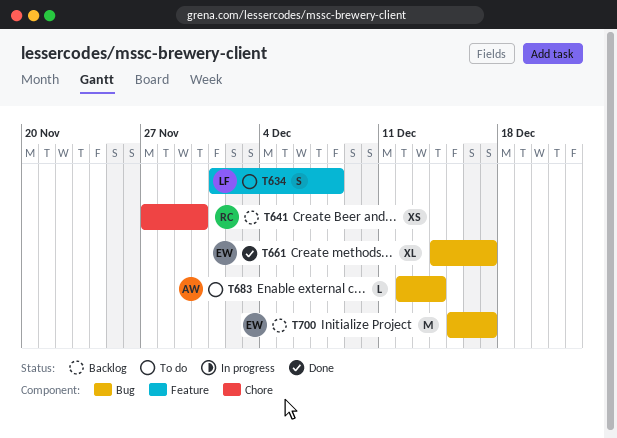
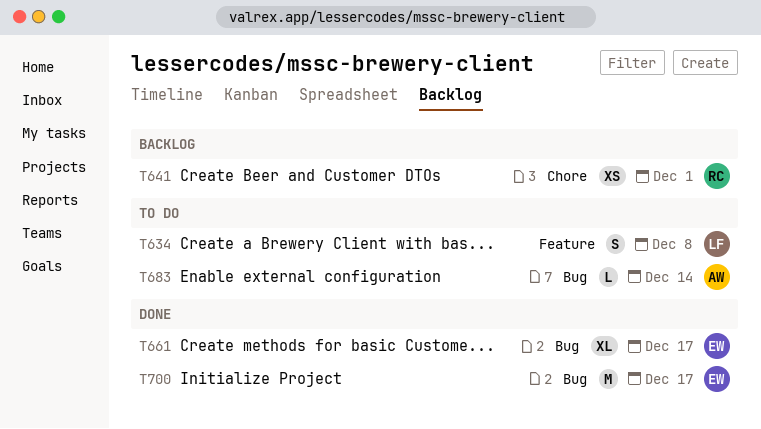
T641, due: Nov 30 -> Dec 1
T700, status: Backlog -> Done

